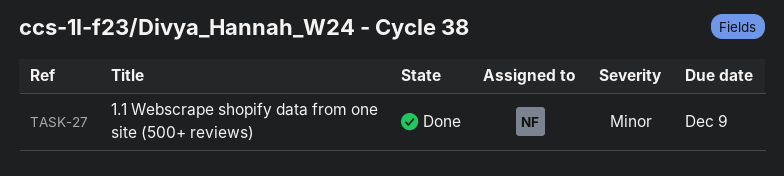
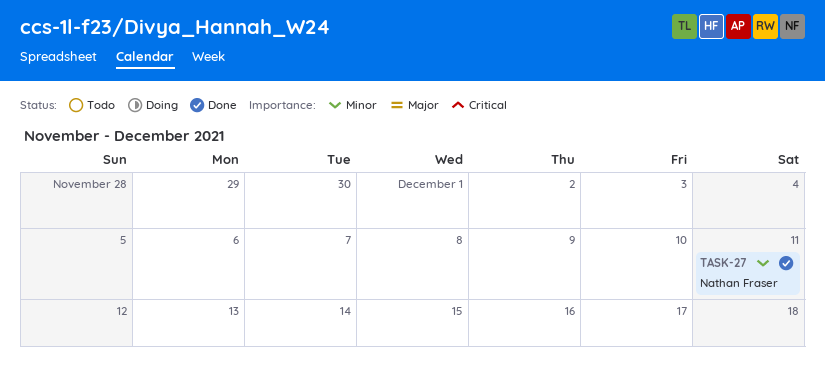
TASK-27, due: Dec 9 -> Dec 11

